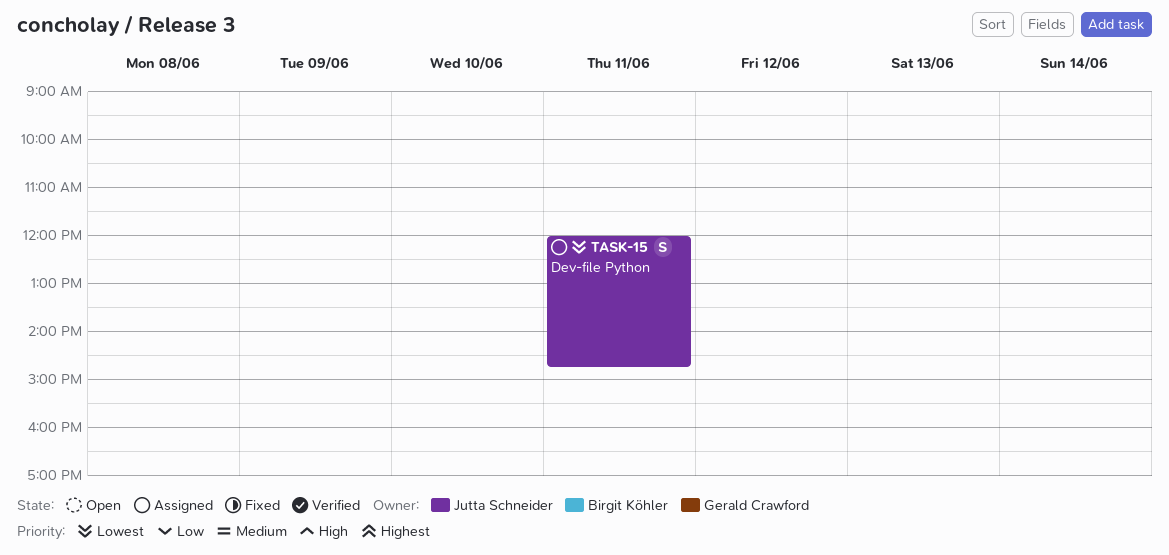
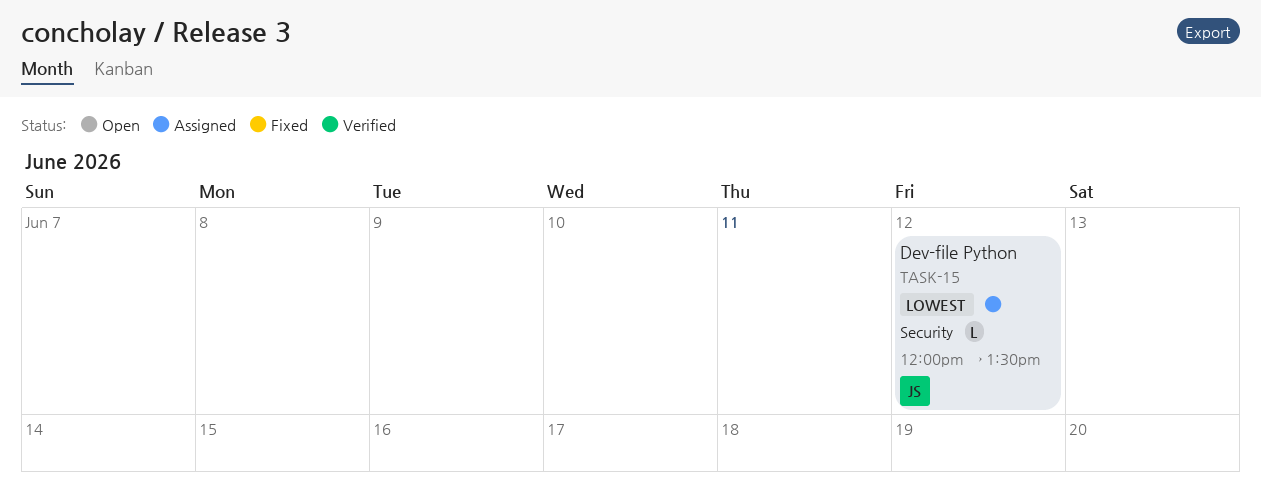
TASK-15, estimate: S -> L
TASK-15, day: Jun 11 -> Jun 12
TASK-15, ends: 14:45 -> 13:30

